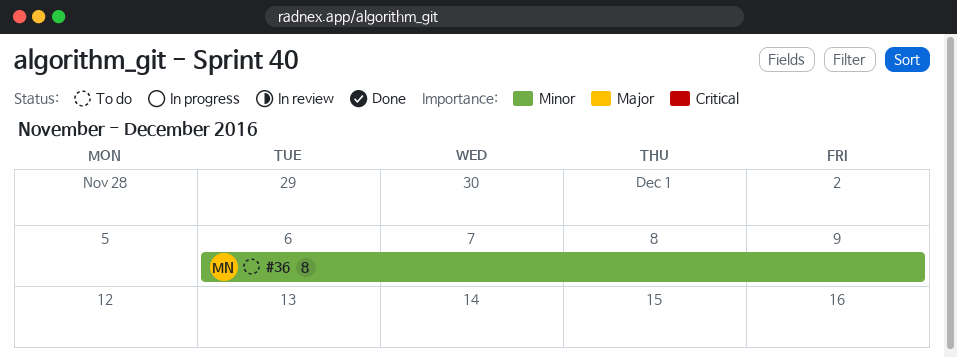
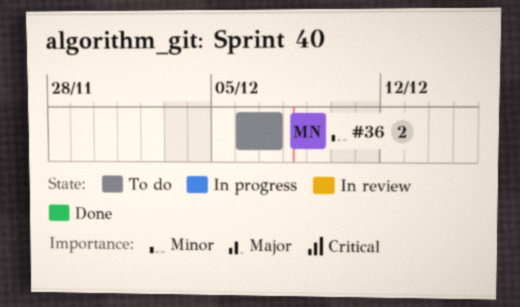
#36, estimate: 8 -> 2
#36, due: Dec 9 -> Dec 7

